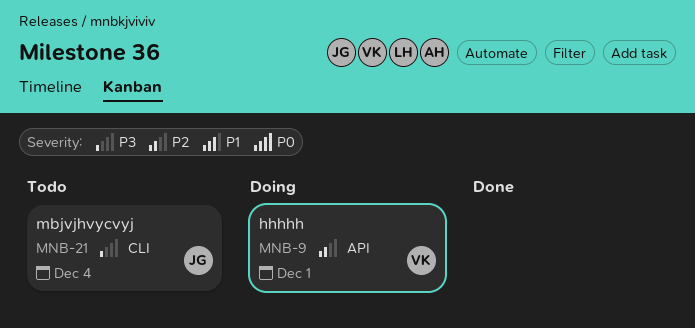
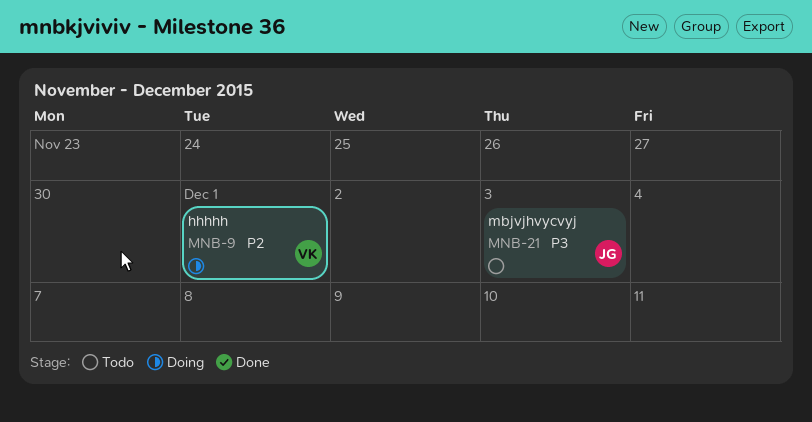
MNB-21, due: Dec 4 -> Dec 3

